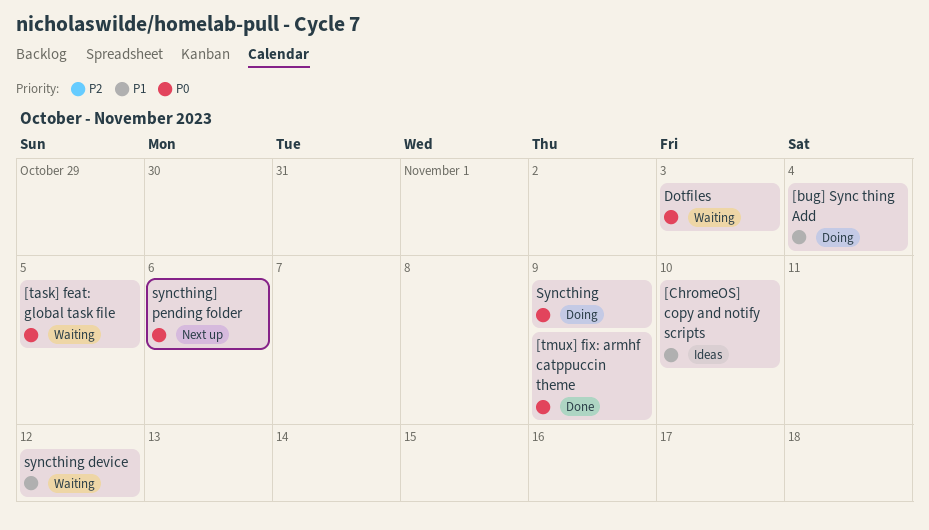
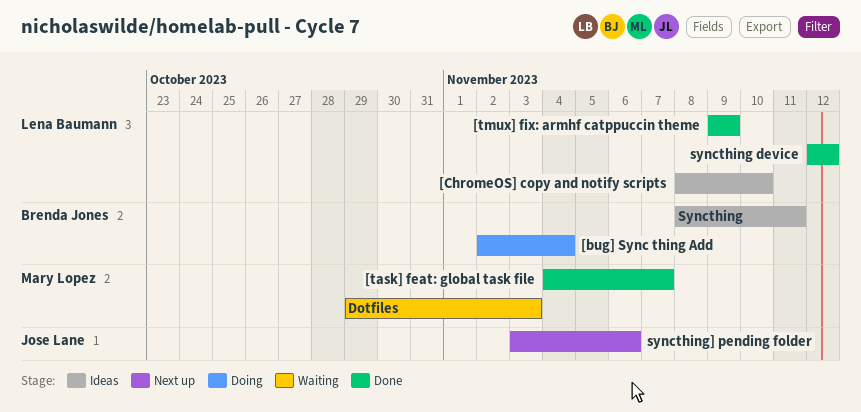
[task] feat: global task file, status: Waiting -> Done
[task] feat: global task file, due: Nov 5 -> Nov 7
Syncthing, status: Doing -> Ideas
Syncthing, due: Nov 9 -> Nov 11
syncthing device, status: Waiting -> Done

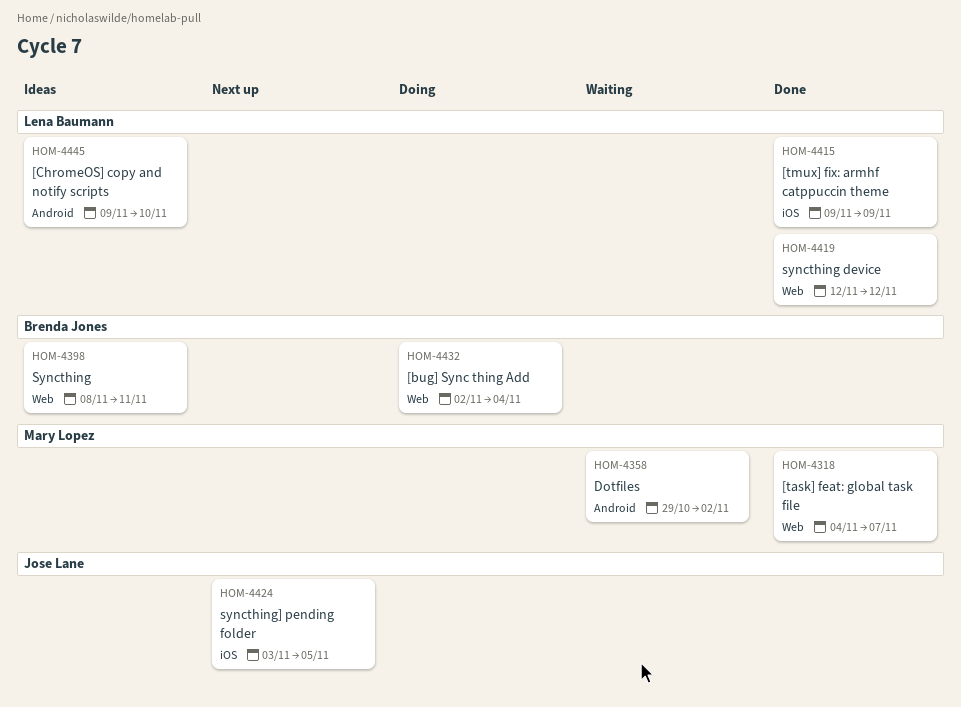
[ChromeOS] copy and notify scripts, start: Nov 8 -> Nov 9
Dotfiles, due: Nov 3 -> Nov 2
syncthing] pending folder, due: Nov 6 -> Nov 5

